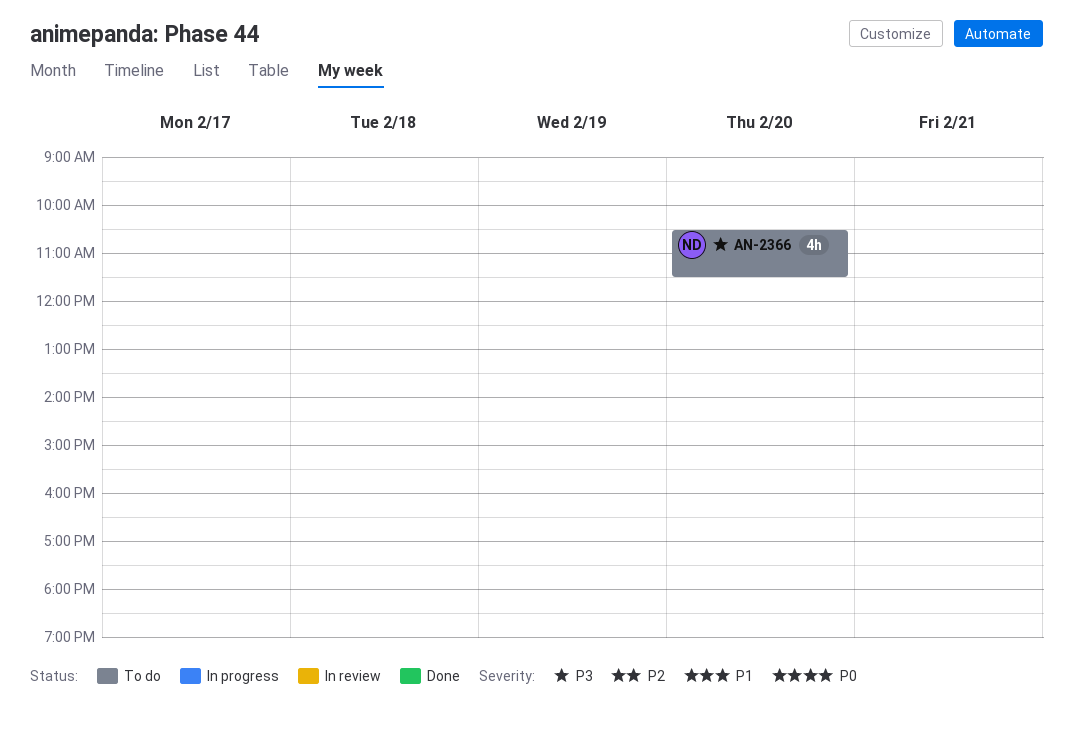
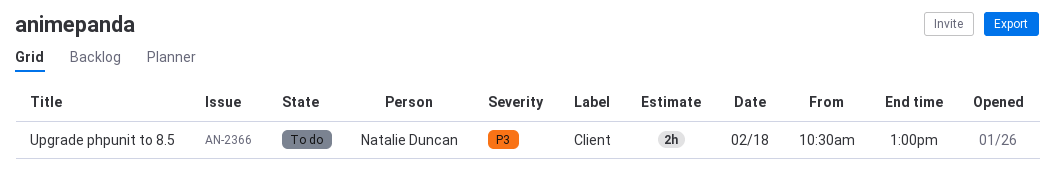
AN-2366, estimate: 4h -> 2h
AN-2366, day: Feb 20 -> Feb 18
AN-2366, ends: 11:30 -> 13:00

